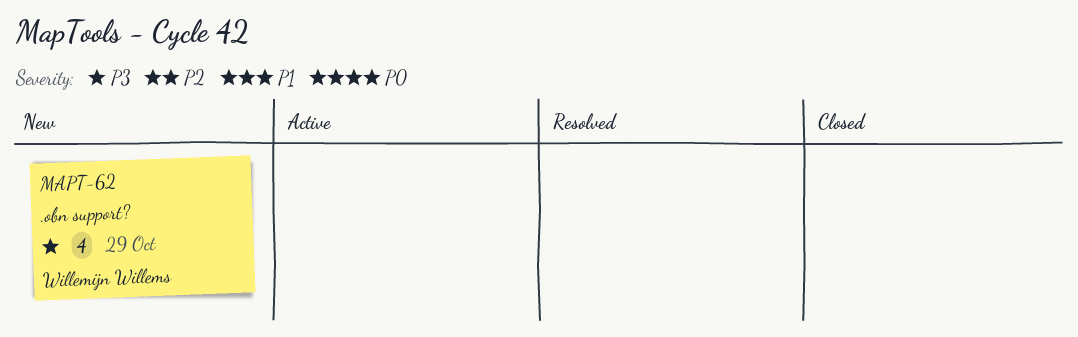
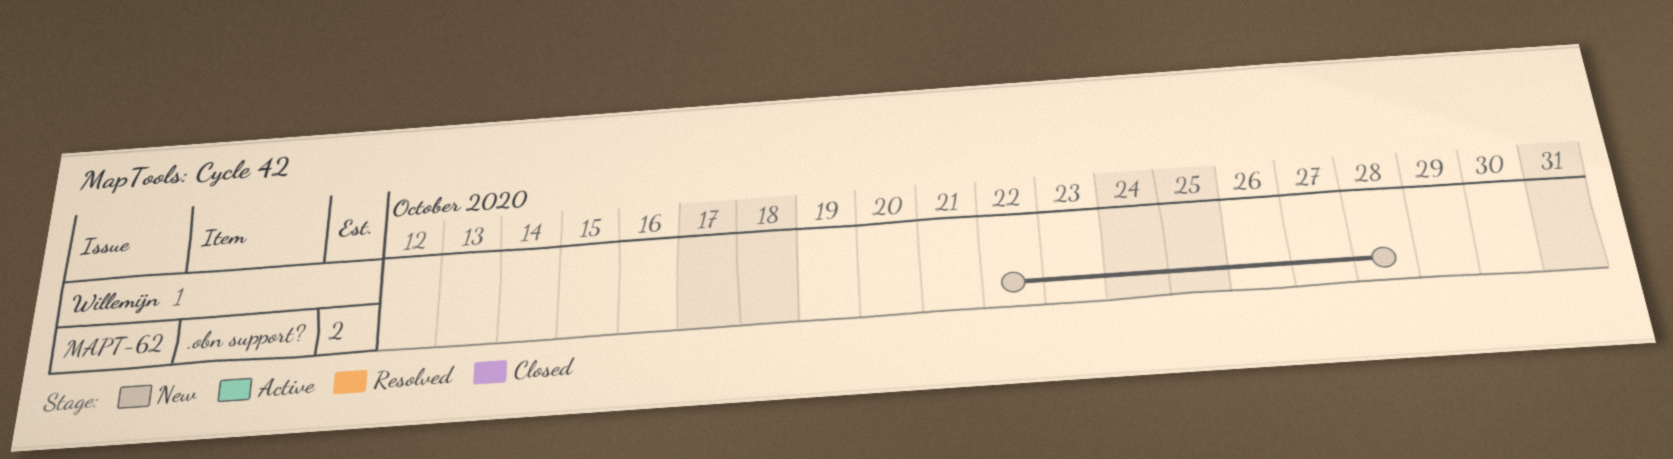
MAPT-62, estimate: 4 -> 2
MAPT-62, due: Oct 29 -> Oct 28

